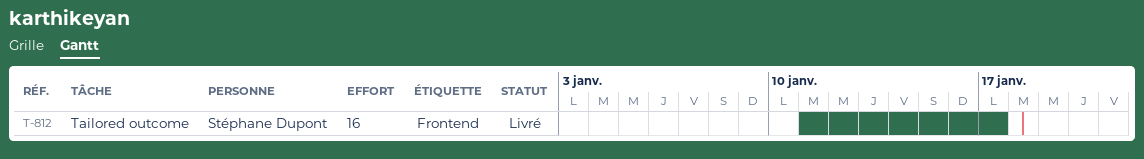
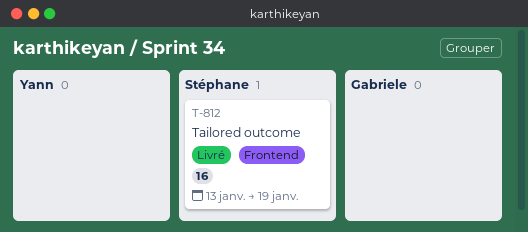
T-812, start: Jan 11 -> Jan 13
T-812, due: Jan 17 -> Jan 19

